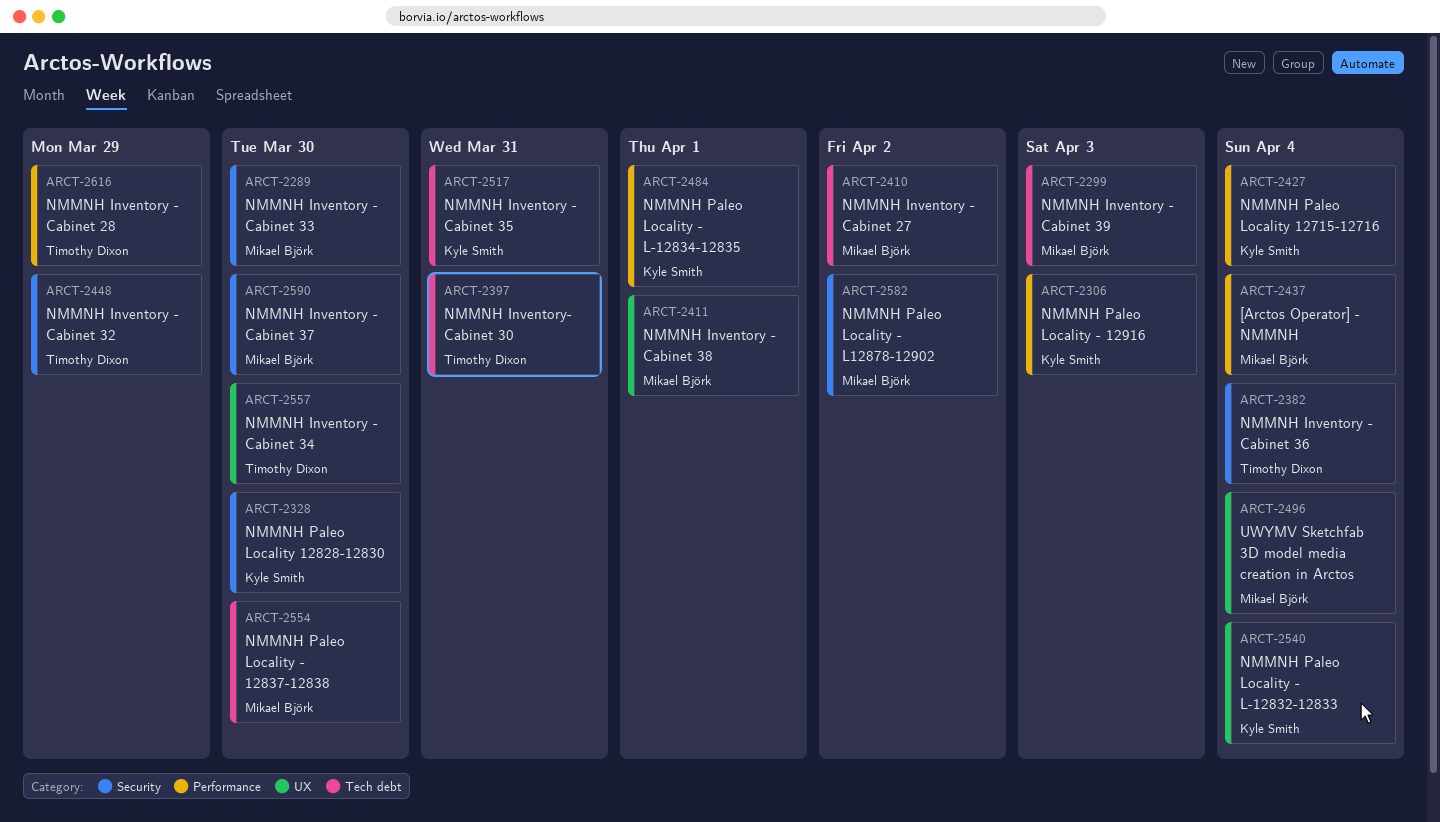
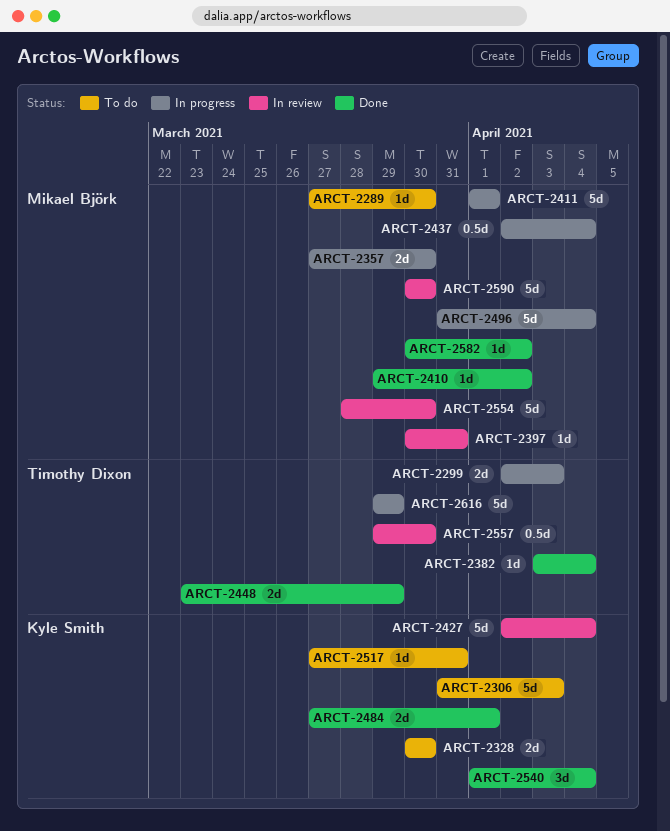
ARCT-2299, owner: Mikael Björk -> Timothy Dixon
ARCT-2357: none -> present
ARCT-2397, owner: Timothy Dixon -> Mikael Björk

